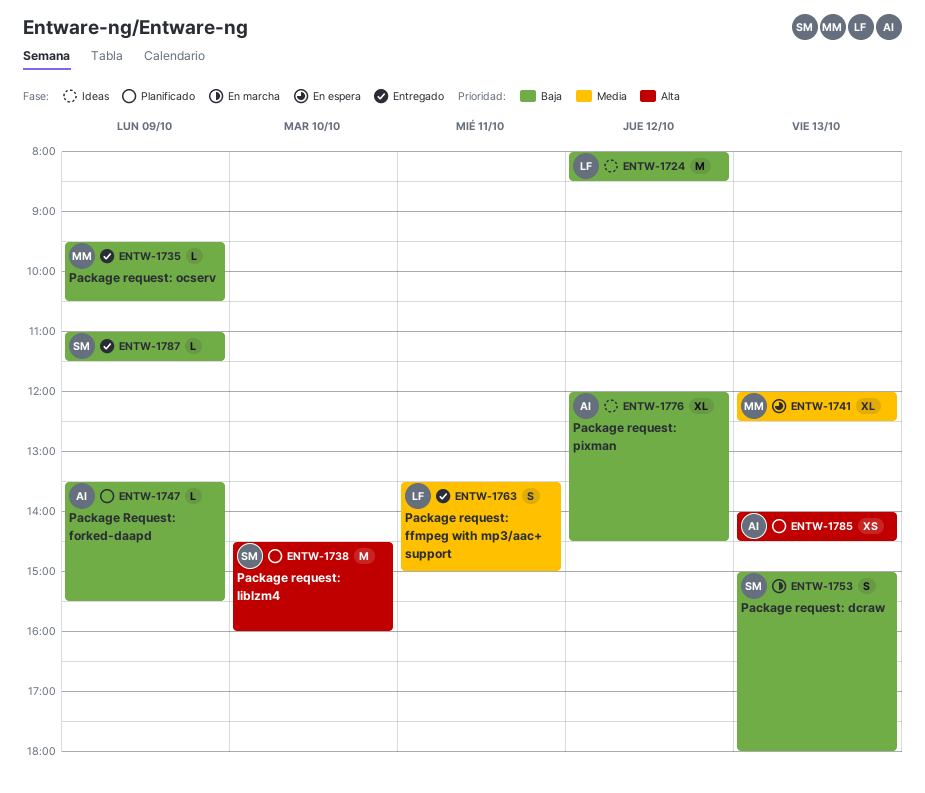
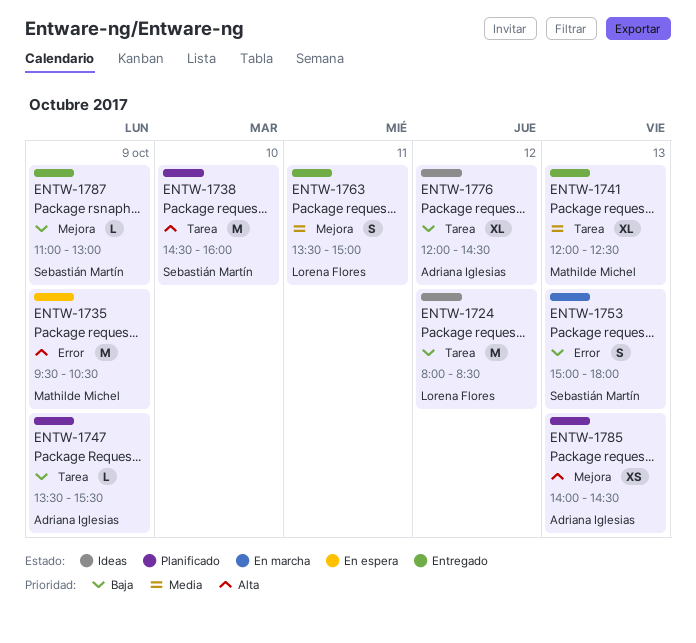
ENTW-1735, status: Entregado -> En espera
ENTW-1735, priority: Baja -> Alta
ENTW-1735, estimate: L -> M
ENTW-1741, status: En espera -> Entregado
ENTW-1787, ends: 11:30 -> 13:00

